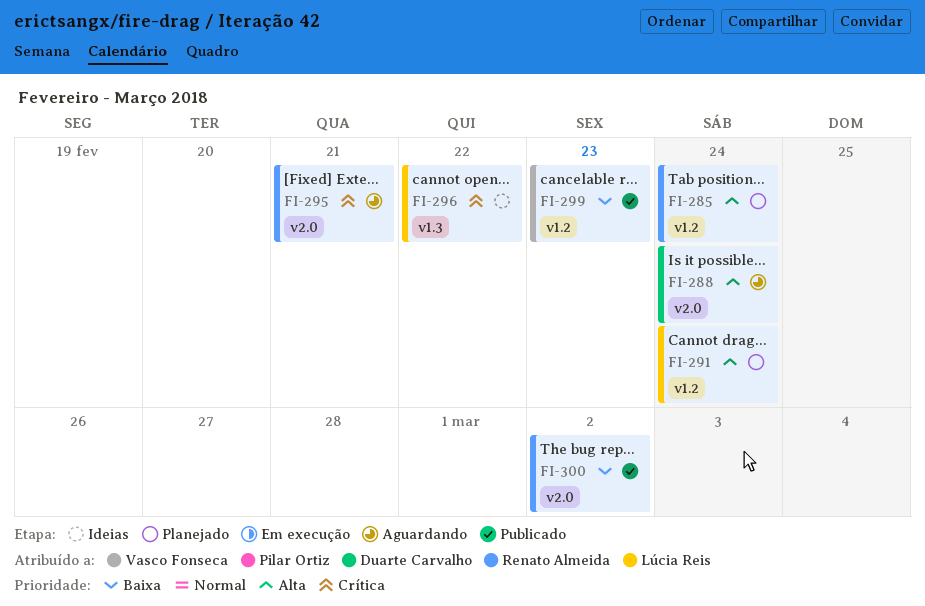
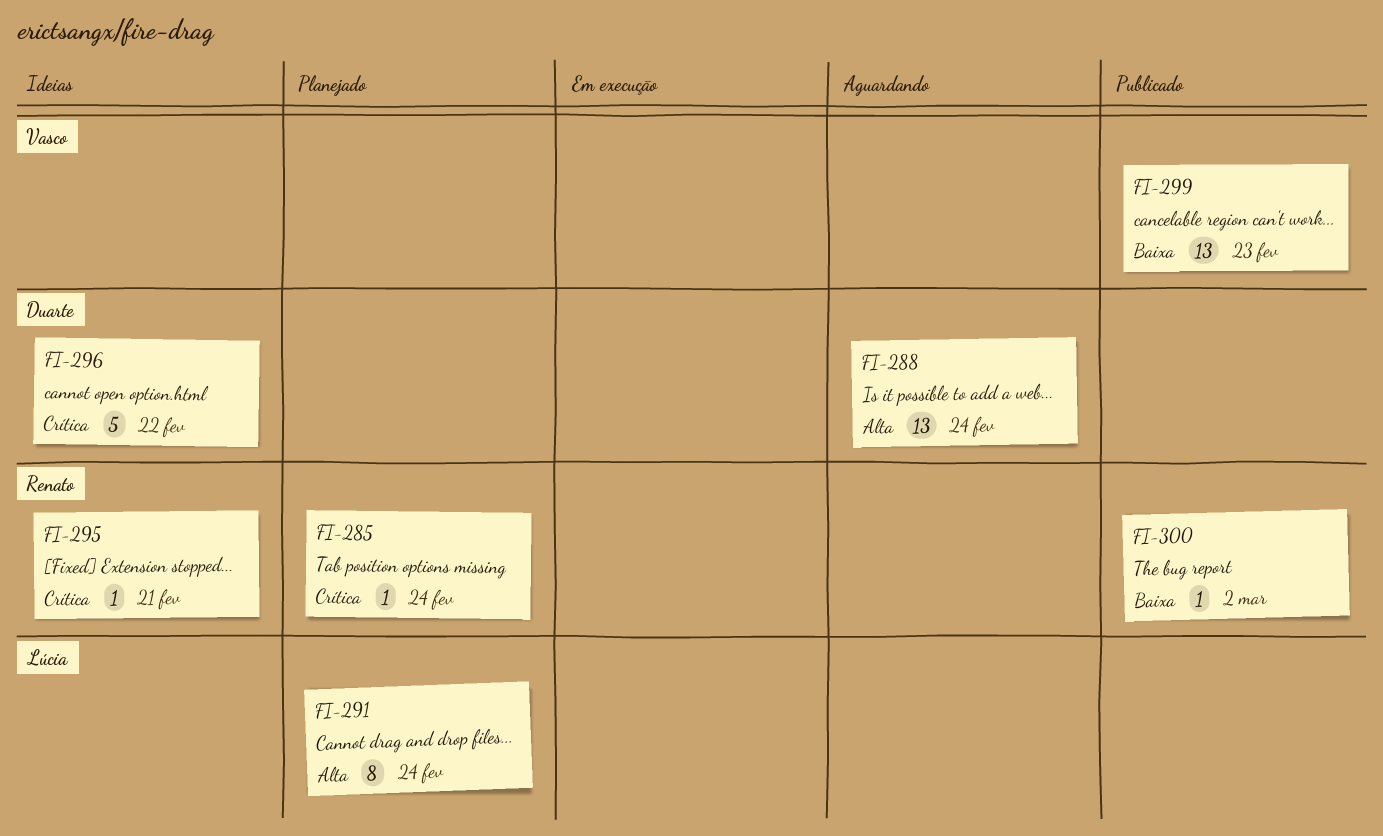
FI-285, priority: Alta -> Crítica
FI-295, status: Aguardando -> Ideias
FI-296, owner: Lúcia Reis -> Duarte Carvalho

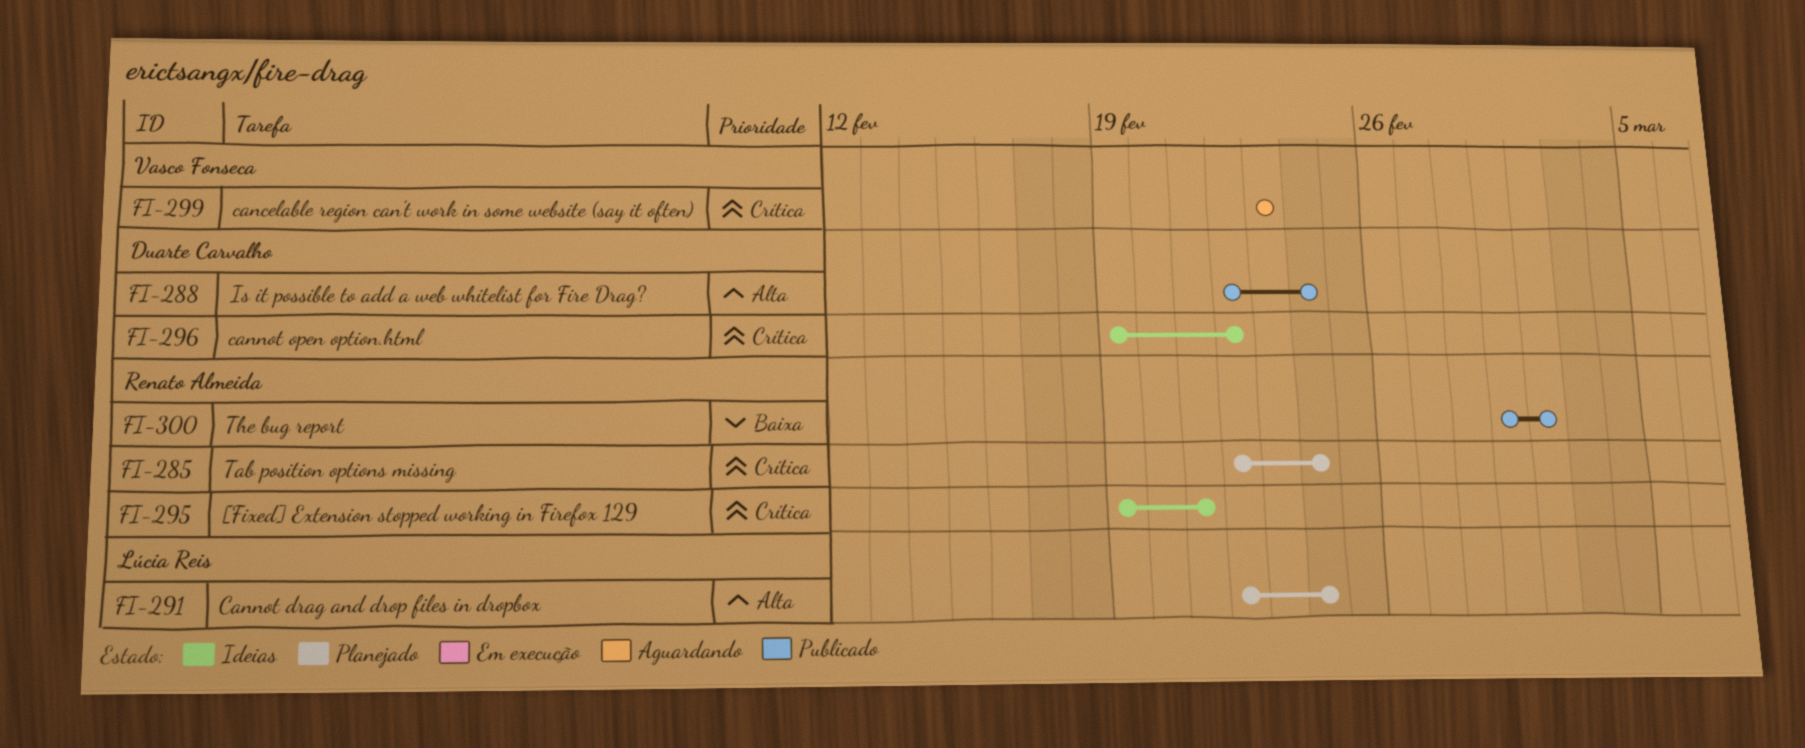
FI-288, status: Aguardando -> Publicado
FI-299, status: Publicado -> Aguardando
FI-299, priority: Baixa -> Crítica

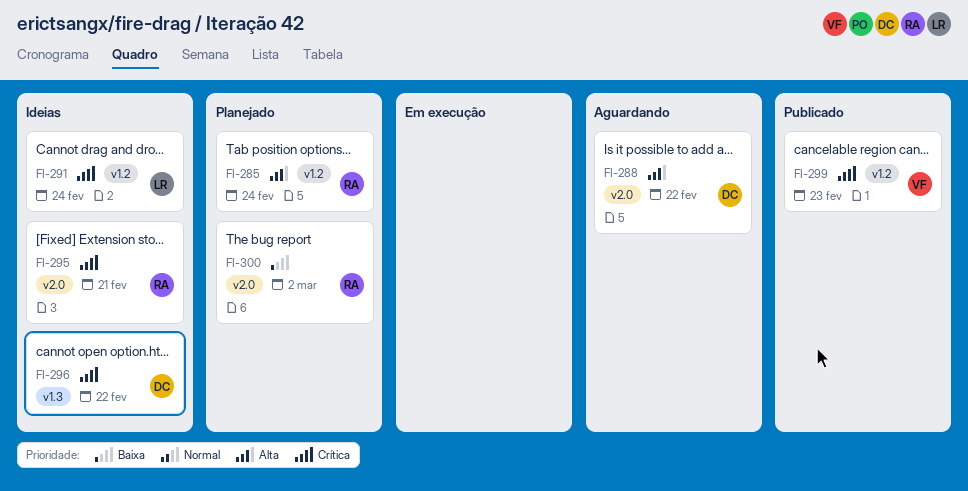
FI-285, priority: Crítica -> Alta
FI-288, status: Publicado -> Aguardando
FI-288, due: Feb 24 -> Feb 22
FI-291, status: Planejado -> Ideias
FI-291, priority: Alta -> Crítica
FI-299, status: Aguardando -> Publicado
FI-300, status: Publicado -> Planejado

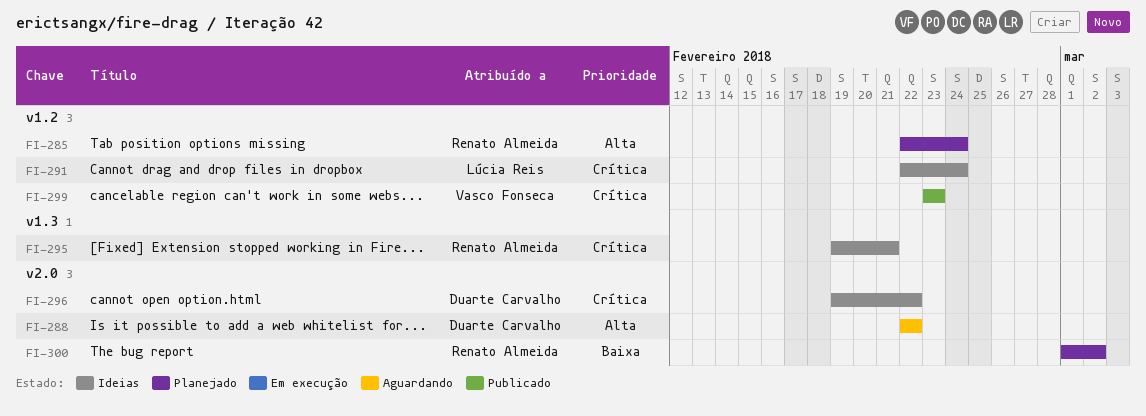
FI-295, label: v2.0 -> v1.3
FI-296, label: v1.3 -> v2.0

